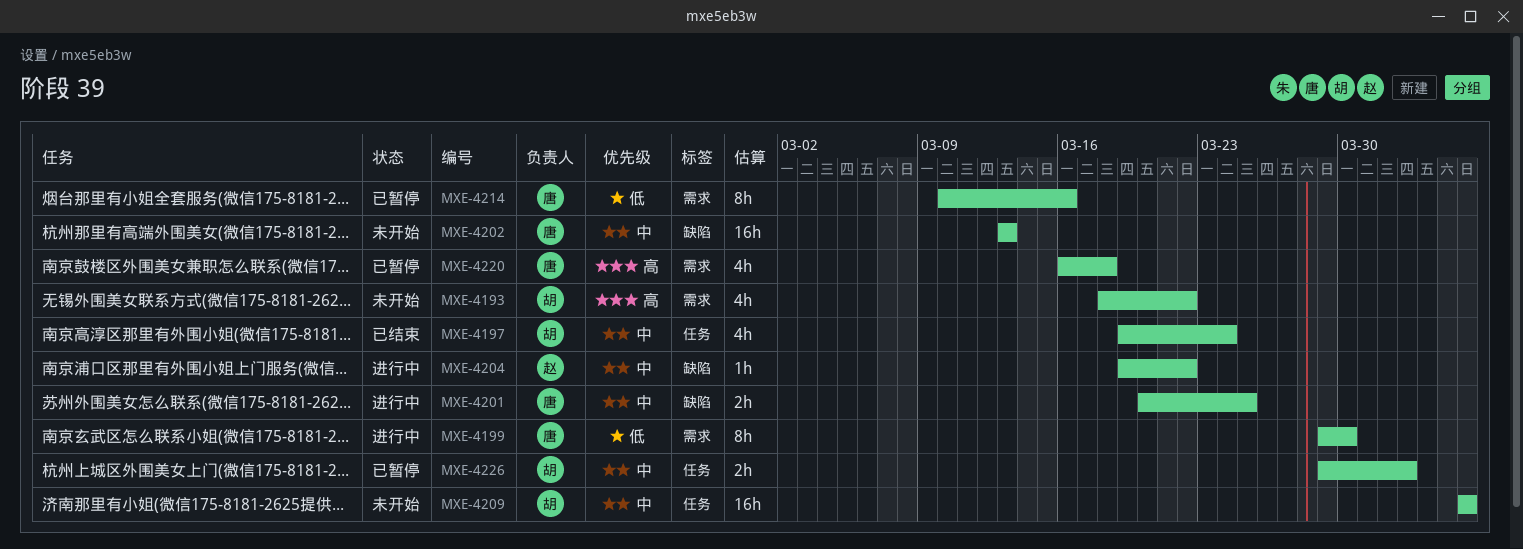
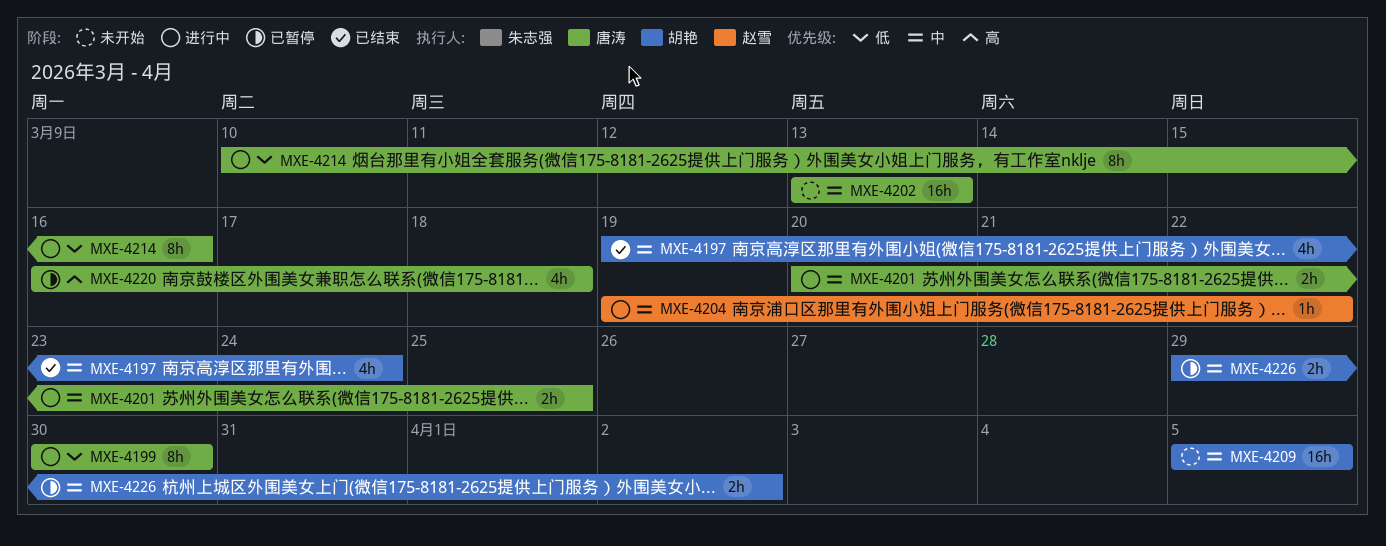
MXE-4193: present -> none
MXE-4199, start: Mar 29 -> Mar 30
MXE-4214, status: 已暂停 -> 进行中

